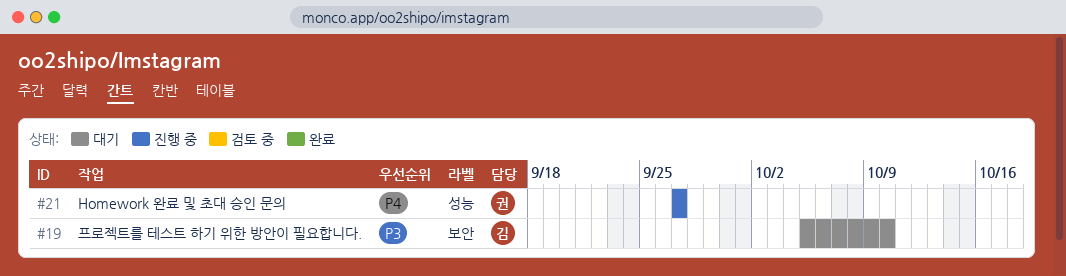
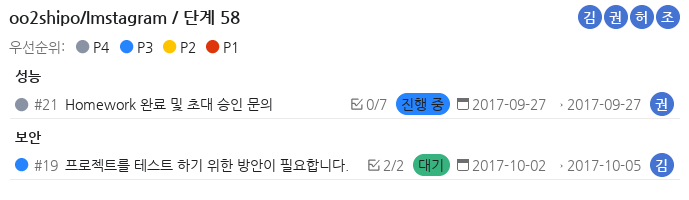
#19, start: Oct 5 -> Oct 2
#19, due: Oct 10 -> Oct 5

